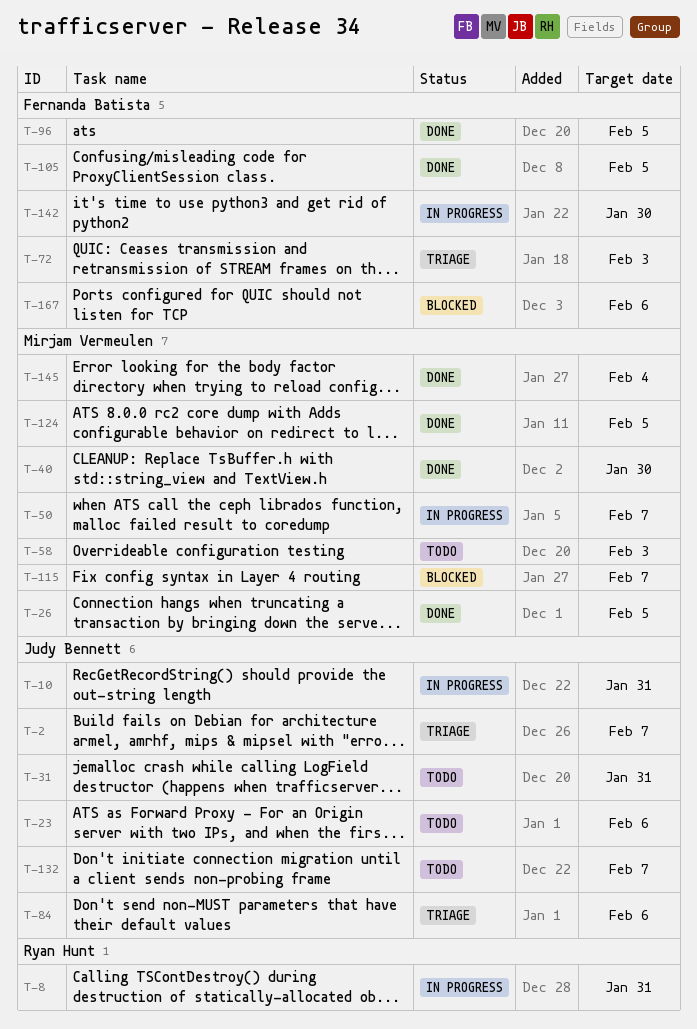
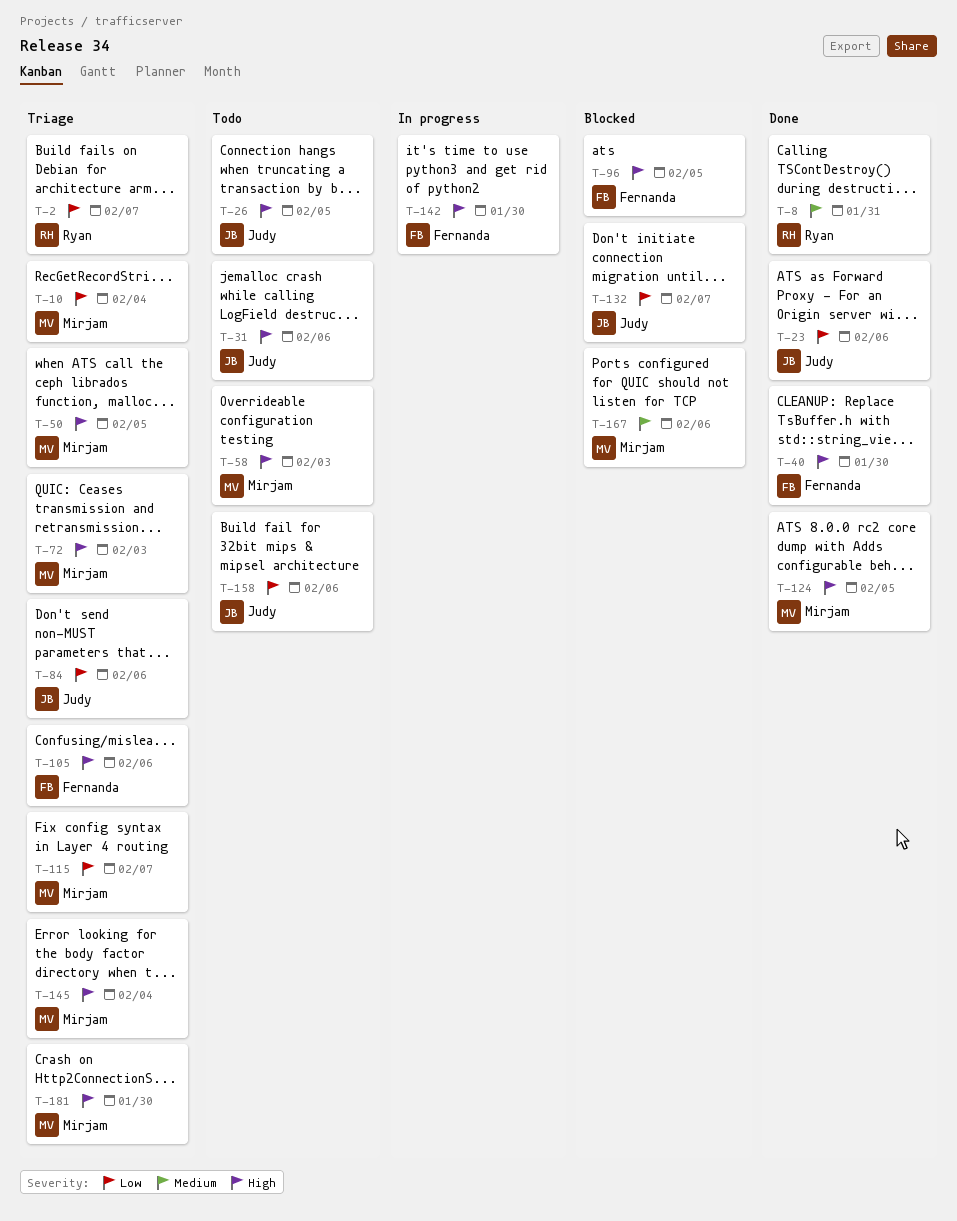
T-2, owner: Judy Bennett -> Ryan Hunt
T-8, status: In progress -> Done
T-10, status: In progress -> Triage
T-10, owner: Judy Bennett -> Mirjam Vermeulen
T-10, due: Jan 31 -> Feb 4
T-23, status: Todo -> Done
T-26, status: Done -> Todo
T-26, owner: Mirjam Vermeulen -> Judy Bennett
T-31, due: Jan 31 -> Feb 6
T-40, owner: Mirjam Vermeulen -> Fernanda Batista
T-50, status: In progress -> Triage
T-50, due: Feb 7 -> Feb 5
T-72, owner: Fernanda Batista -> Mirjam Vermeulen
T-96, status: Done -> Blocked
T-105, status: Done -> Triage
T-105, due: Feb 5 -> Feb 6
T-115, status: Blocked -> Triage
T-132, status: Todo -> Blocked
T-145, status: Done -> Triage
T-158: none -> present
T-167, owner: Fernanda Batista -> Mirjam Vermeulen
T-181: none -> present

